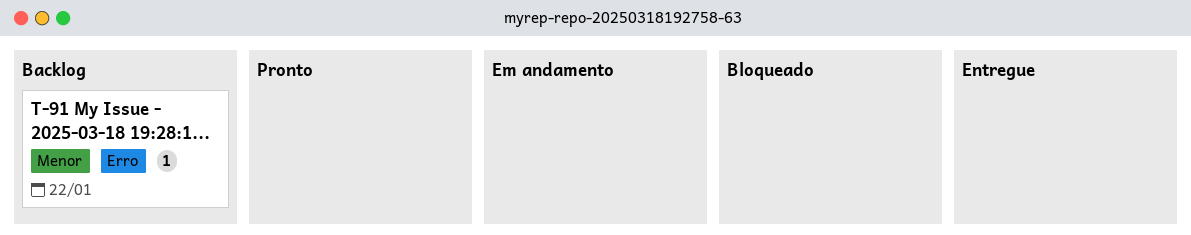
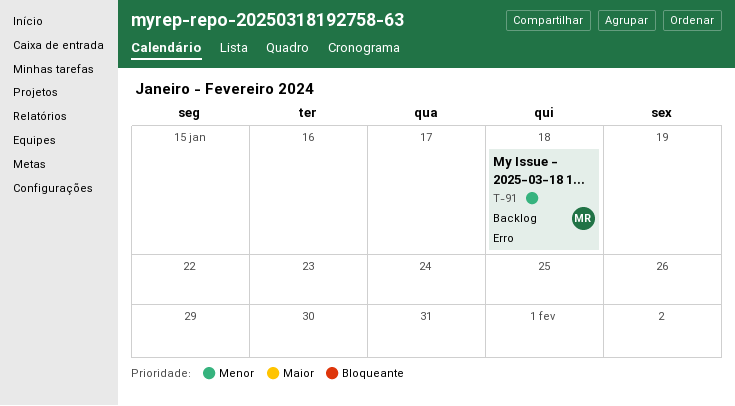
T-91, due: Jan 22 -> Jan 18

